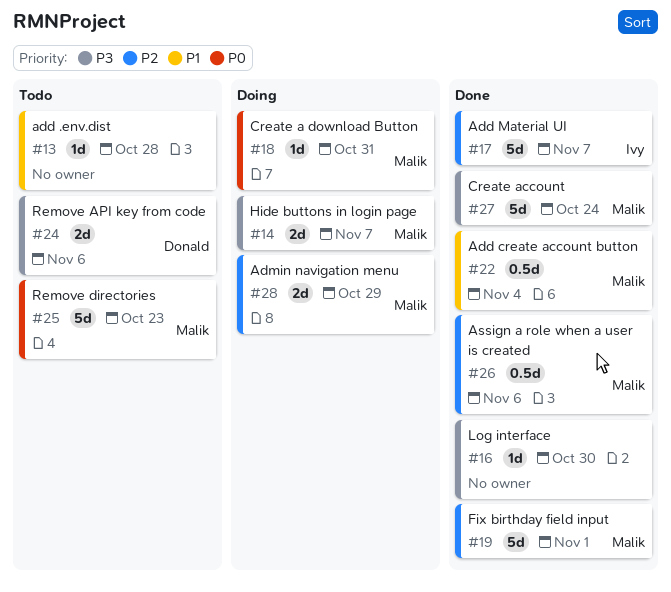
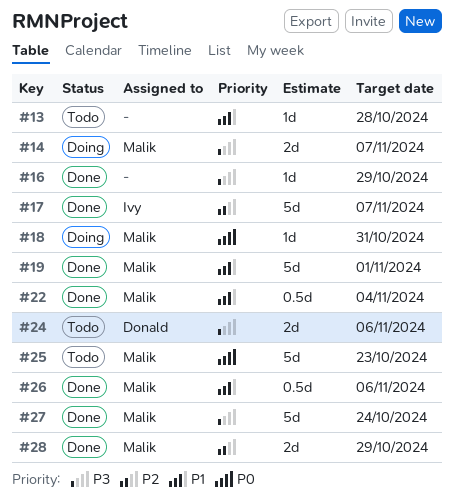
#16, due: Oct 30 -> Oct 29
#19, priority: P2 -> P1
#26, priority: P2 -> P1
#28, status: Doing -> Done

